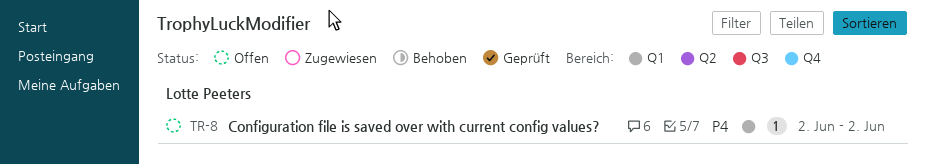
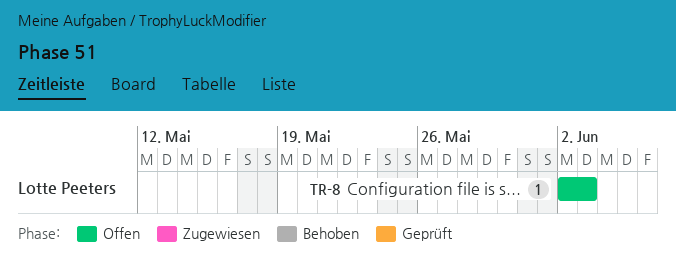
TR-8, due: Jun 2 -> Jun 3

